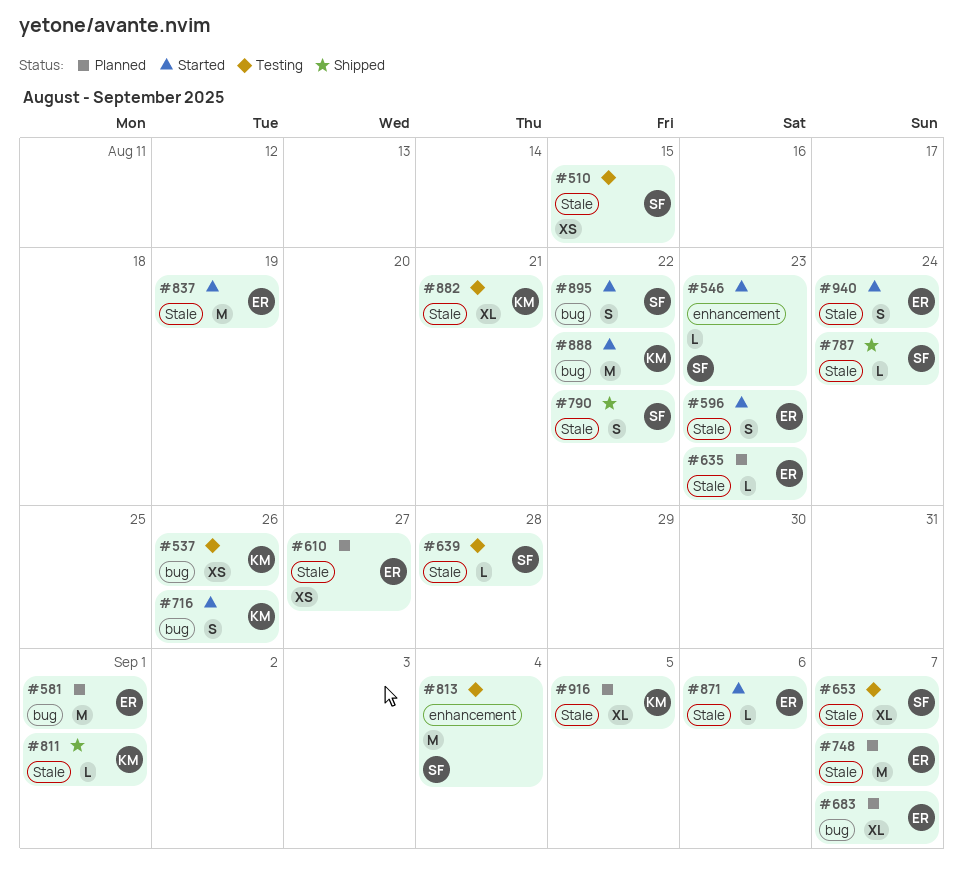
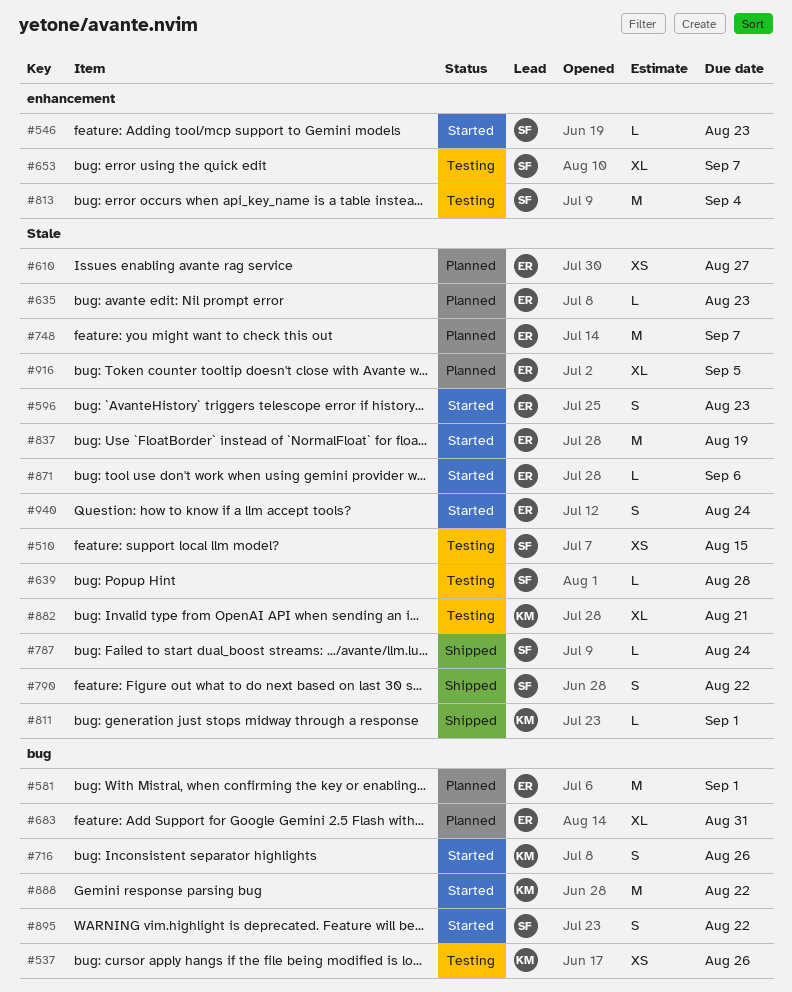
#653, label: Stale -> enhancement
#683, due: Sep 7 -> Aug 31
#916, owner: KM -> ER

